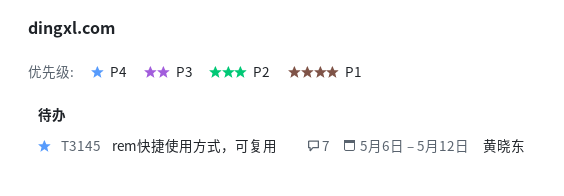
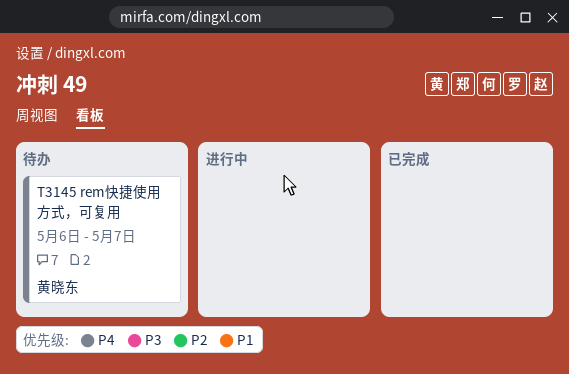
T3145, due: May 12 -> May 7

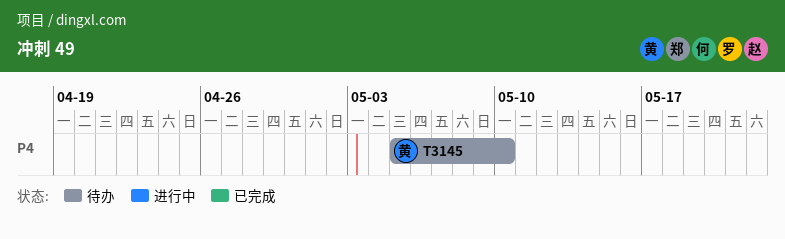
T3145, start: May 6 -> May 5
T3145, due: May 7 -> May 10

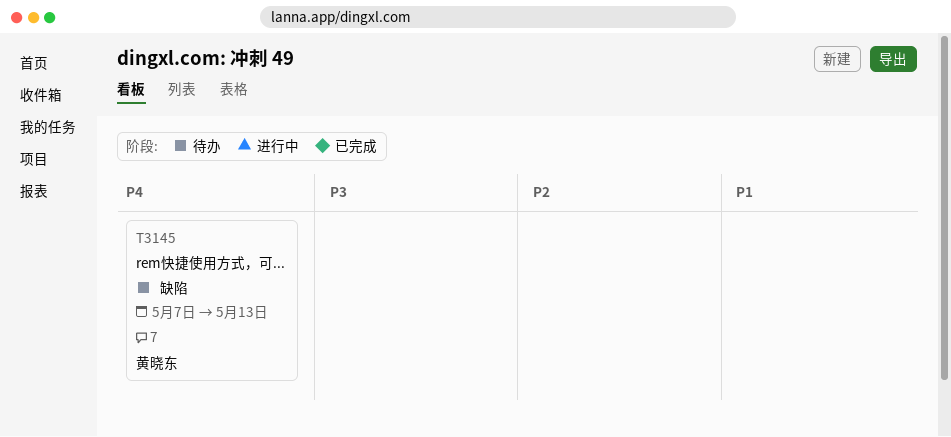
T3145, start: May 5 -> May 7
T3145, due: May 10 -> May 13

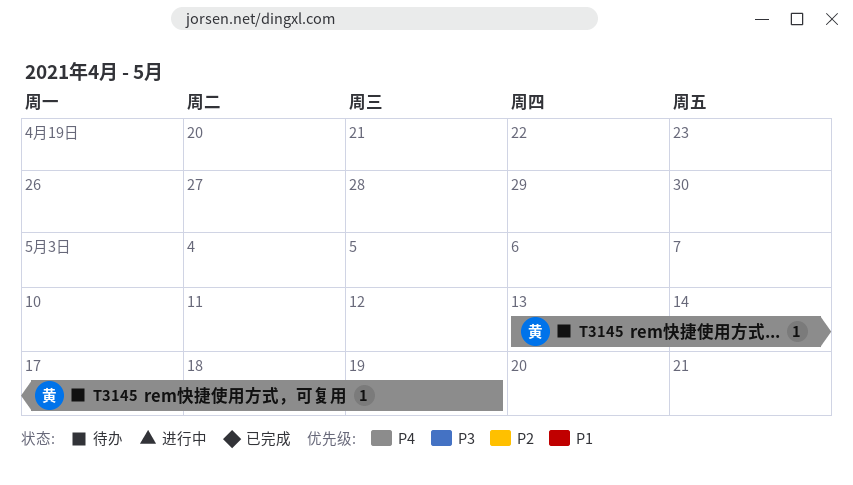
T3145, start: May 7 -> May 13
T3145, due: May 13 -> May 19

